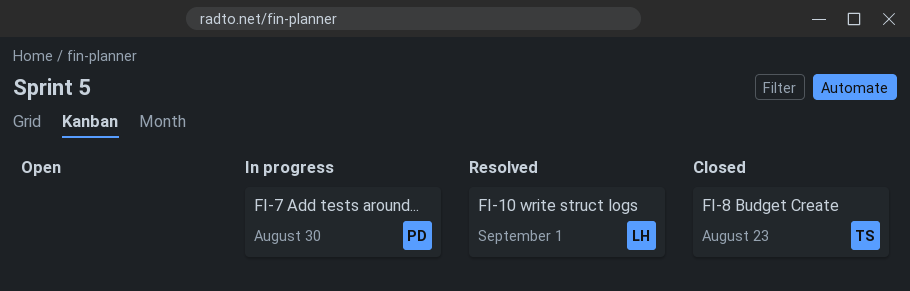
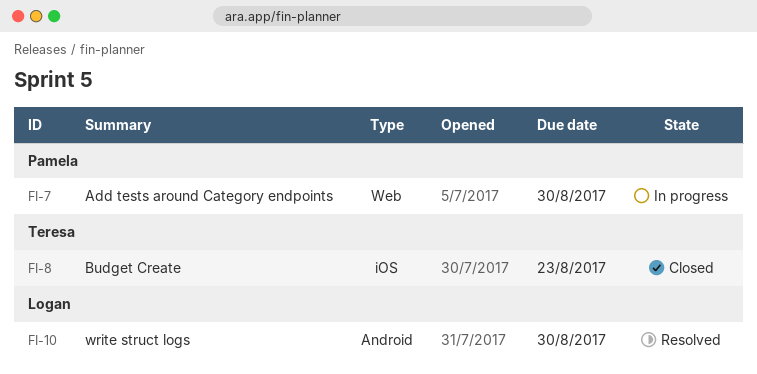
FI-10, due: Sep 1 -> Aug 30

